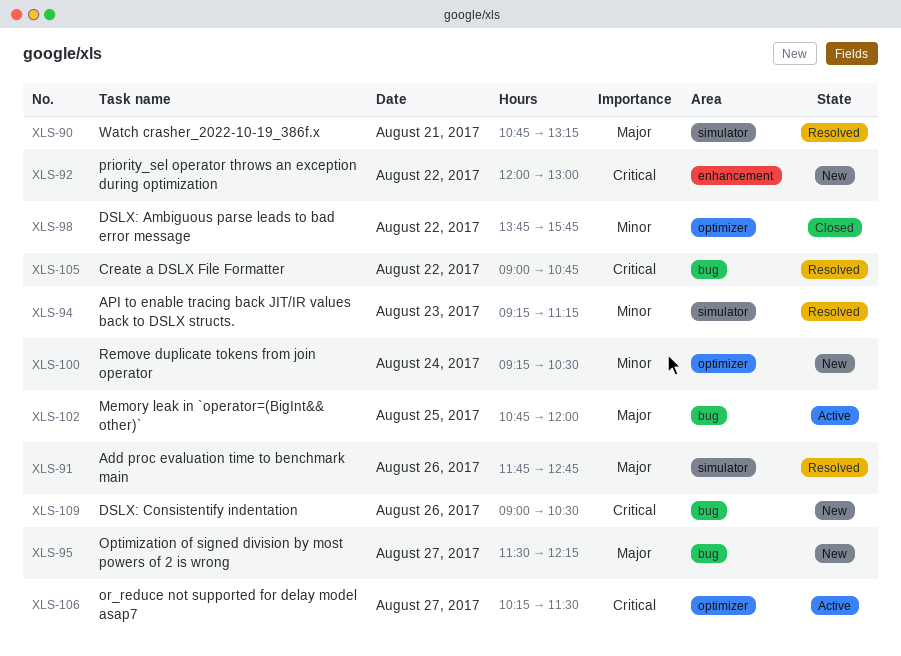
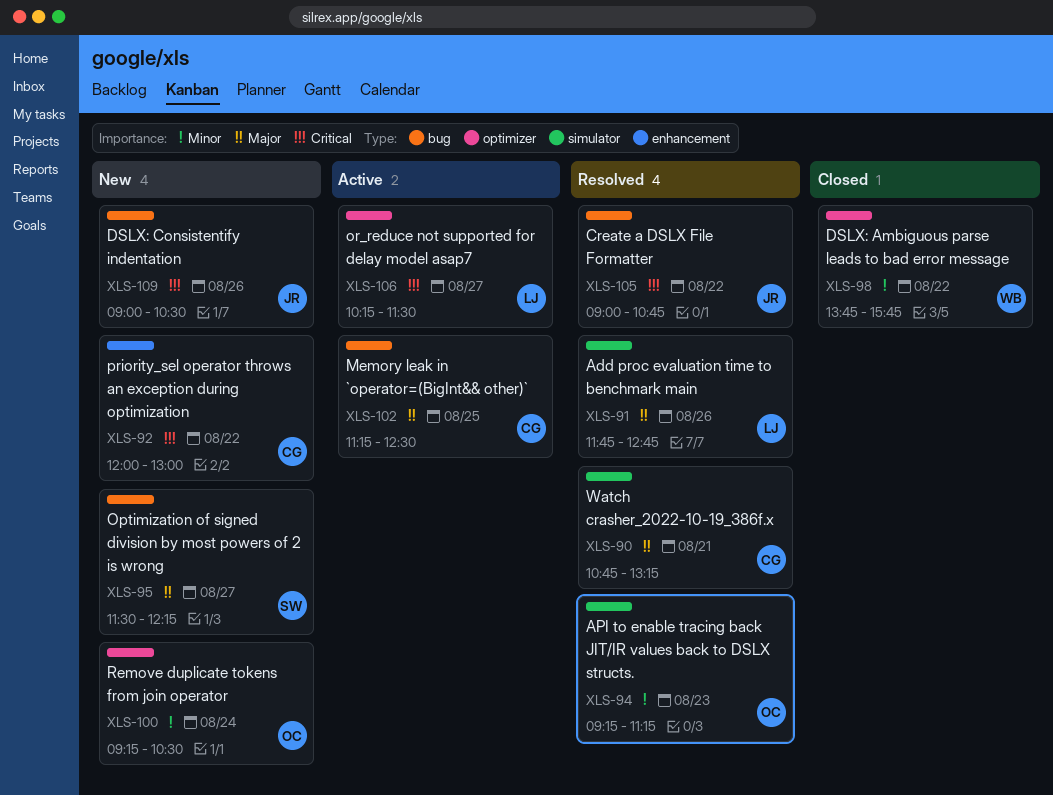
XLS-102, begins: 10:45 -> 11:15
XLS-102, ends: 12:00 -> 12:30

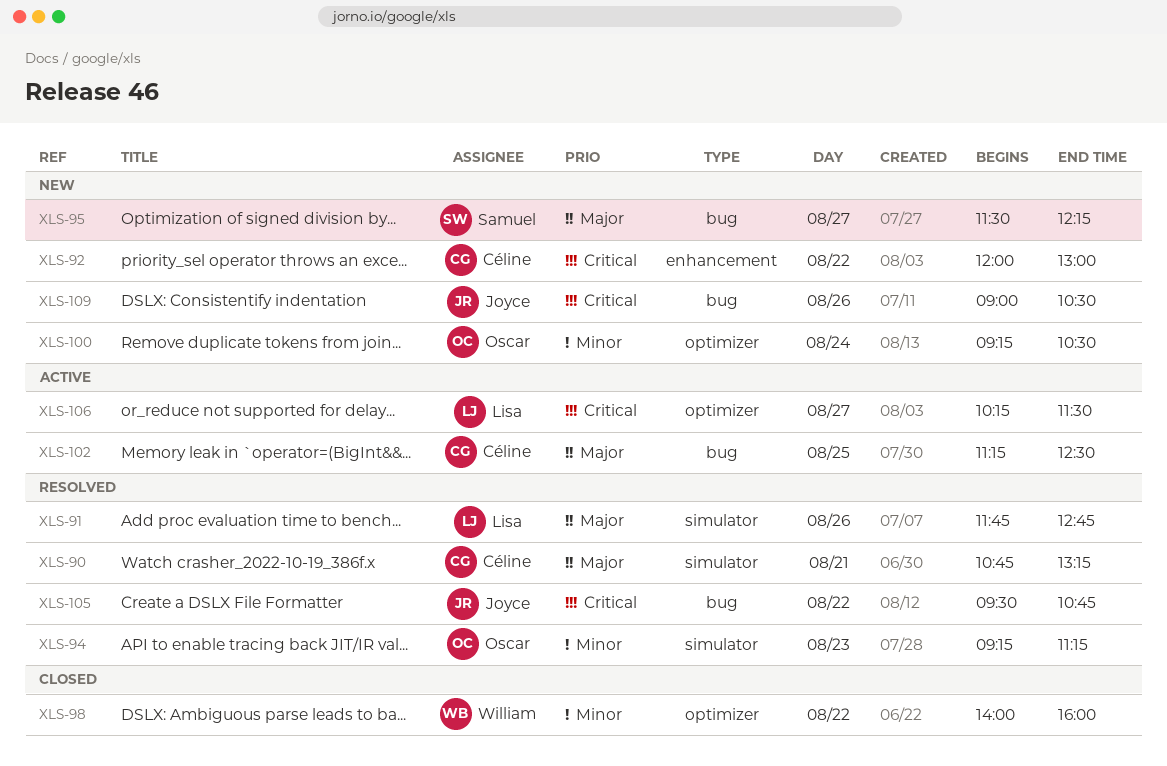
XLS-98, begins: 13:45 -> 14:00
XLS-98, ends: 15:45 -> 16:00
XLS-105, begins: 09:00 -> 09:30

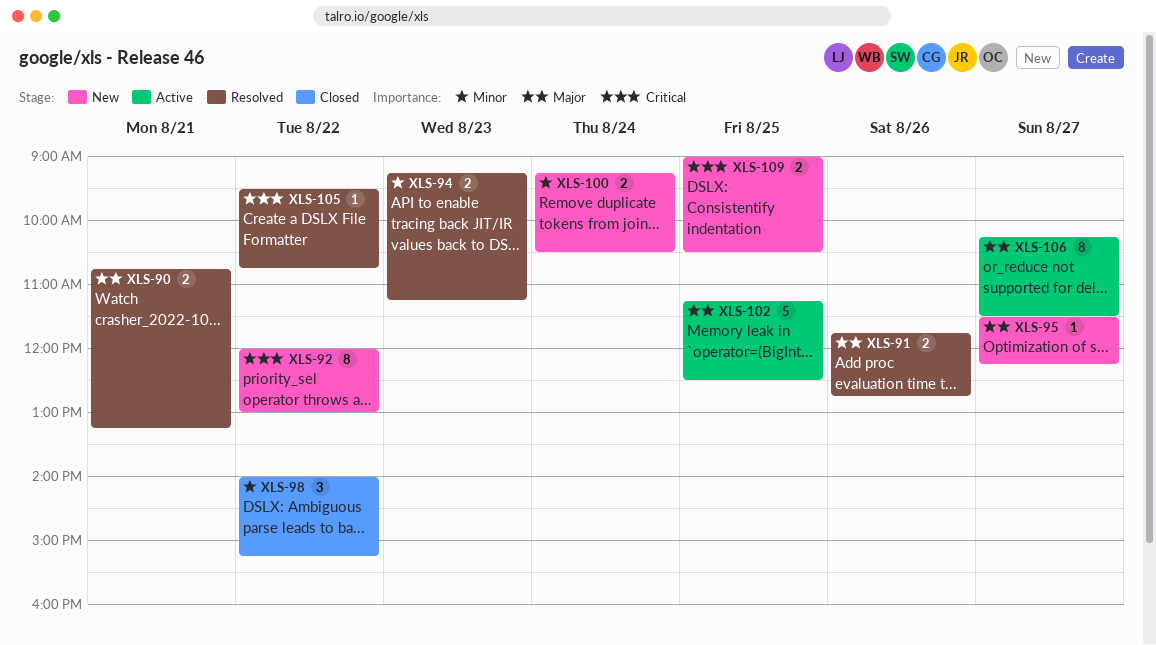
XLS-98, ends: 16:00 -> 15:15
XLS-106, priority: Critical -> Major
XLS-109, day: Aug 26 -> Aug 25

